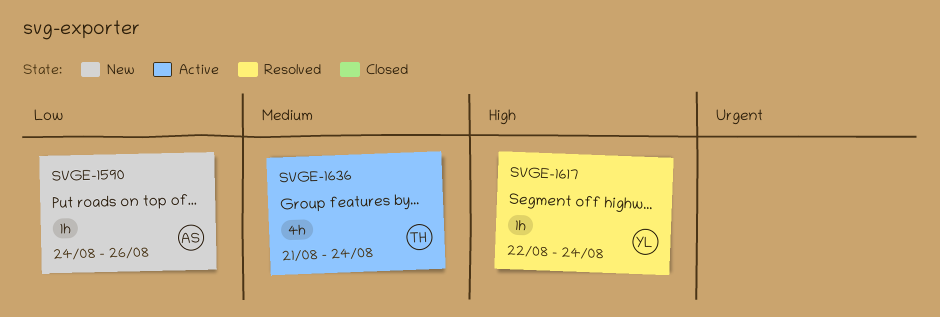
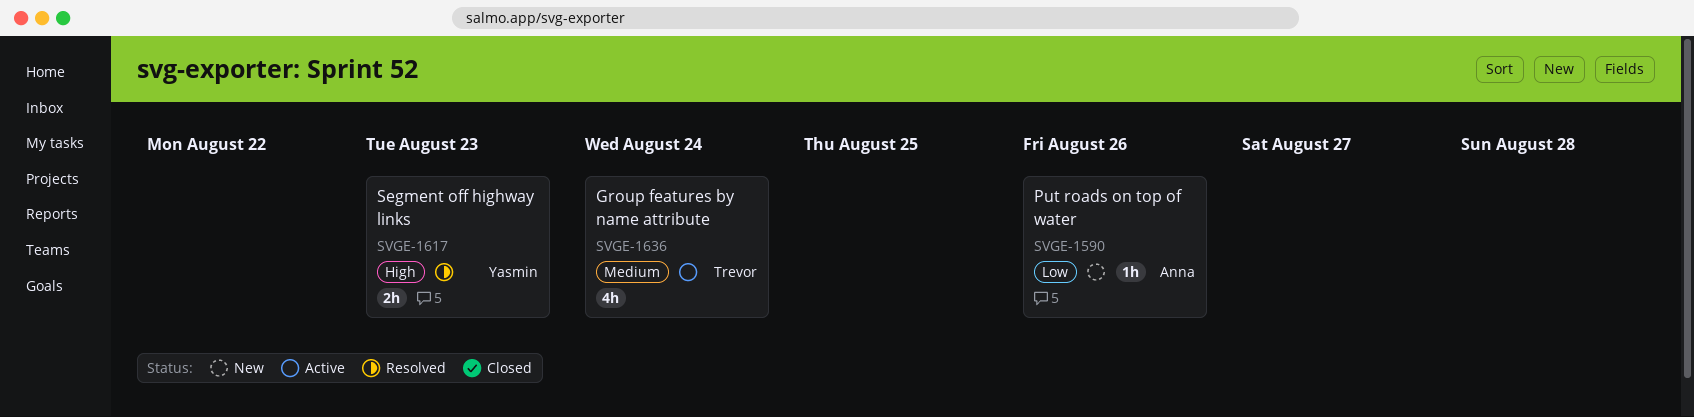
SVGE-1617, estimate: 1h -> 2h
SVGE-1617, due: Aug 24 -> Aug 23

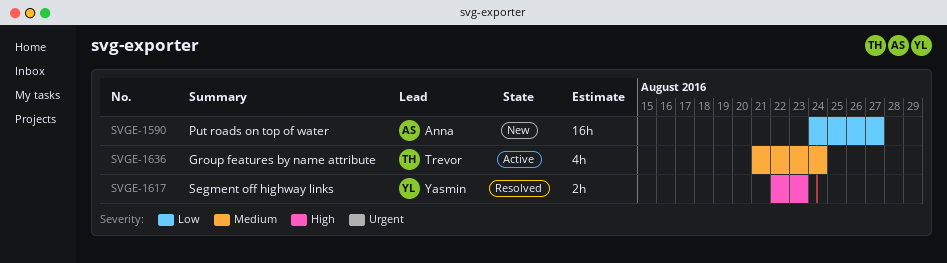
SVGE-1590, estimate: 1h -> 16h
SVGE-1590, due: Aug 26 -> Aug 27

